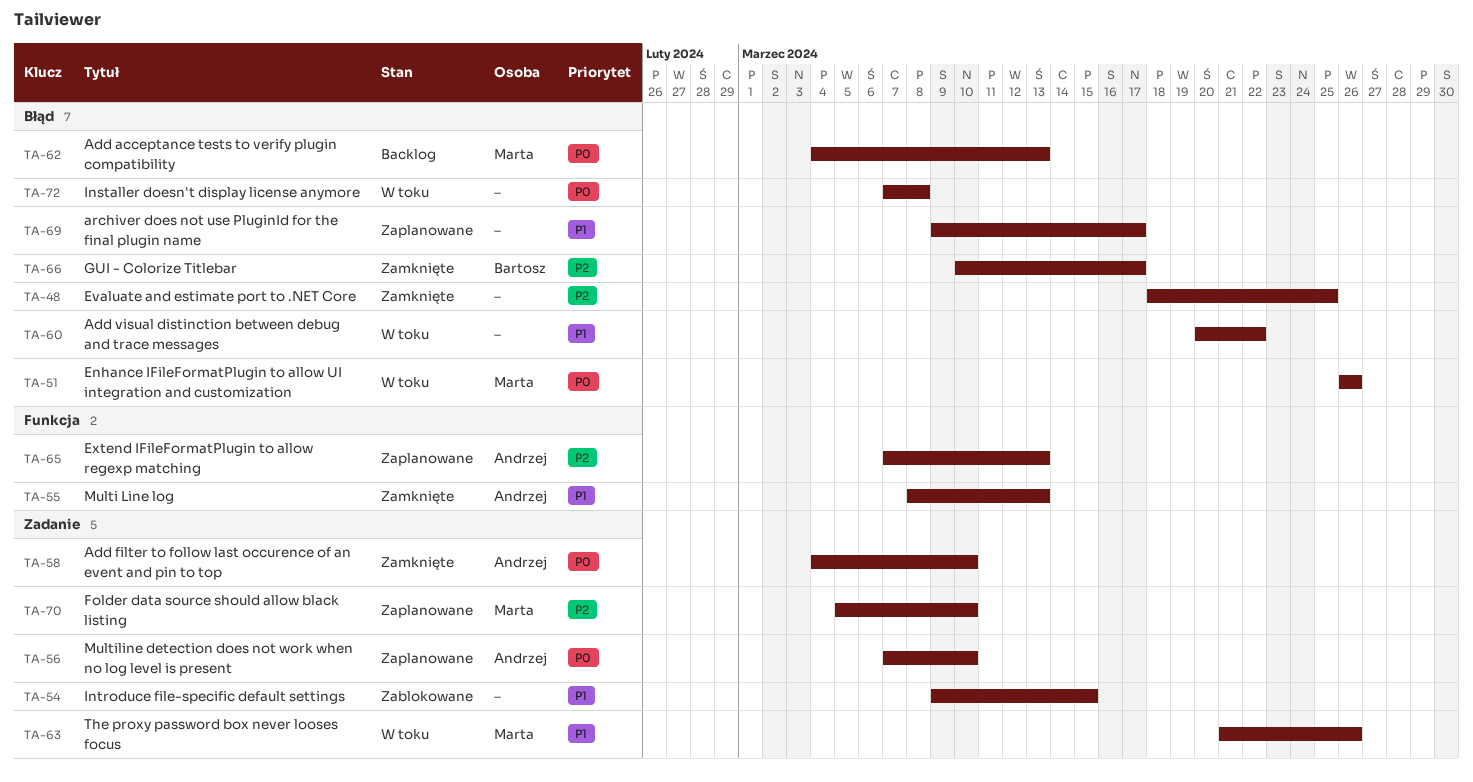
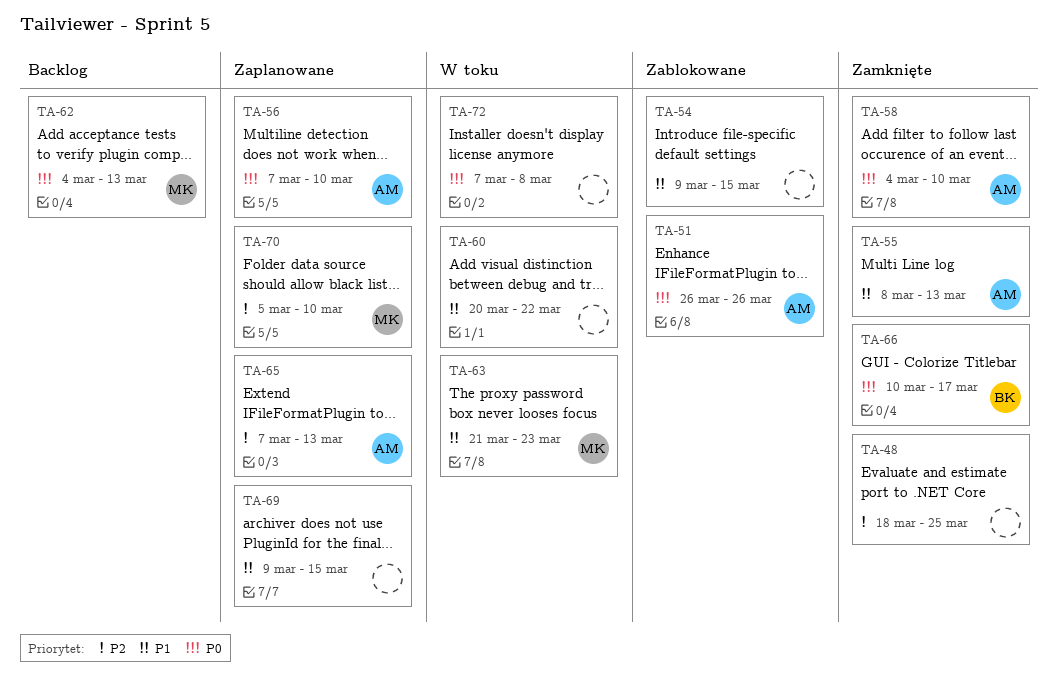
TA-51, status: W toku -> Zablokowane
TA-51, owner: Marta -> Andrzej
TA-63, due: Mar 26 -> Mar 23
TA-66, priority: P2 -> P0
TA-69, due: Mar 17 -> Mar 15

